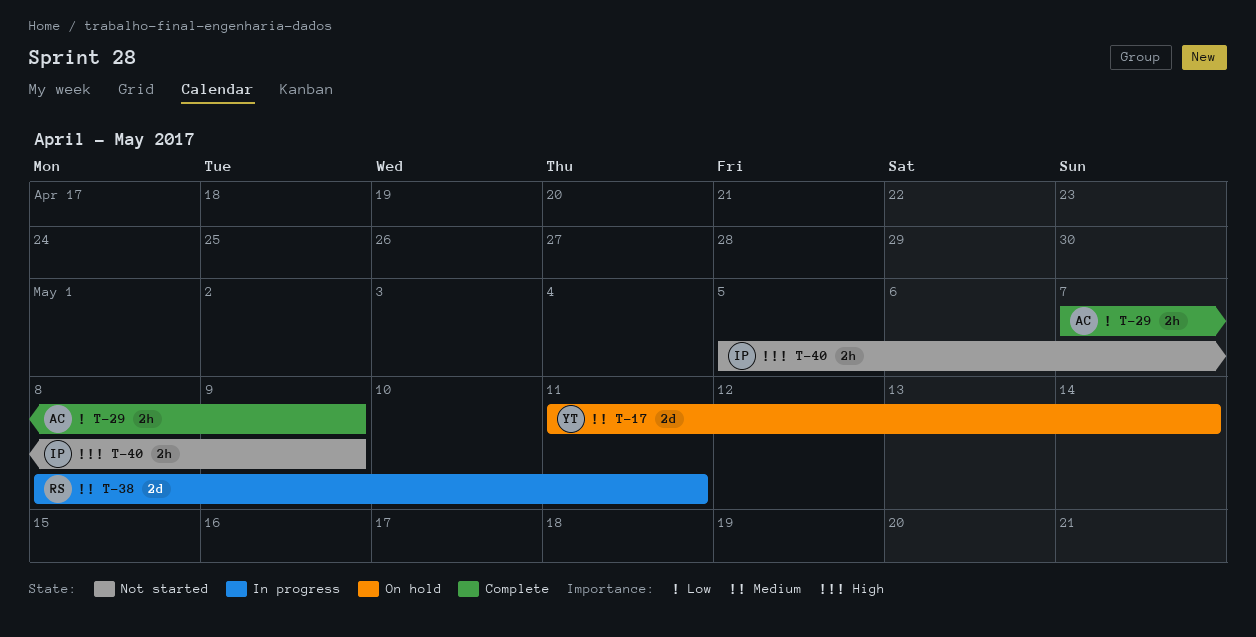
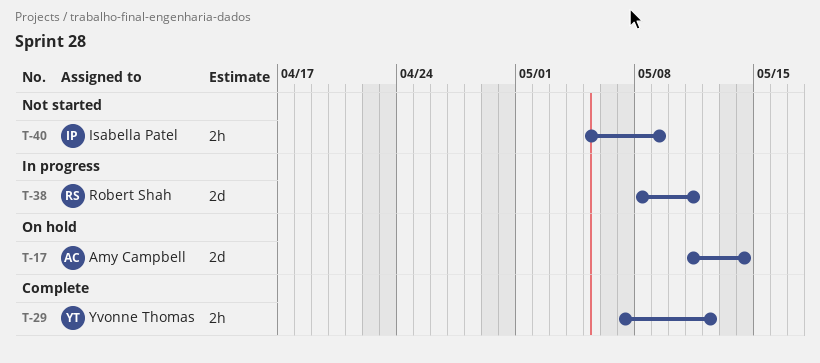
T-17, owner: Yvonne Thomas -> Amy Campbell
T-29, owner: Amy Campbell -> Yvonne Thomas
T-29, due: May 9 -> May 12

